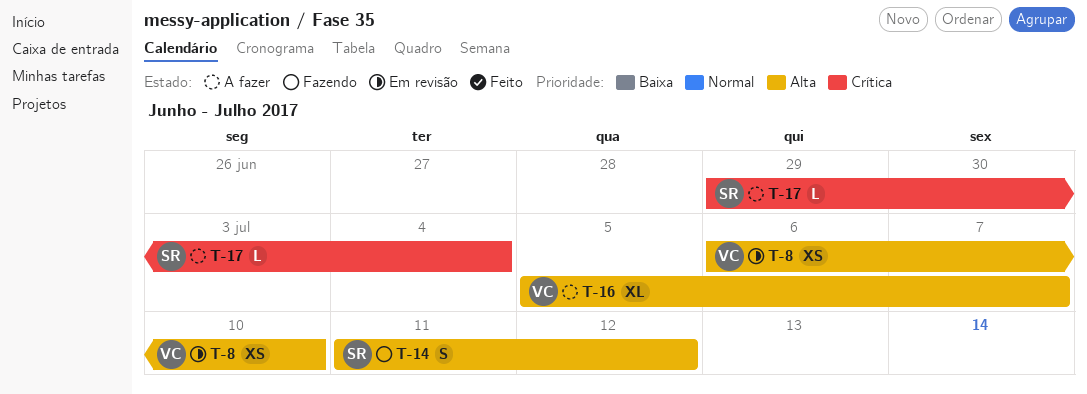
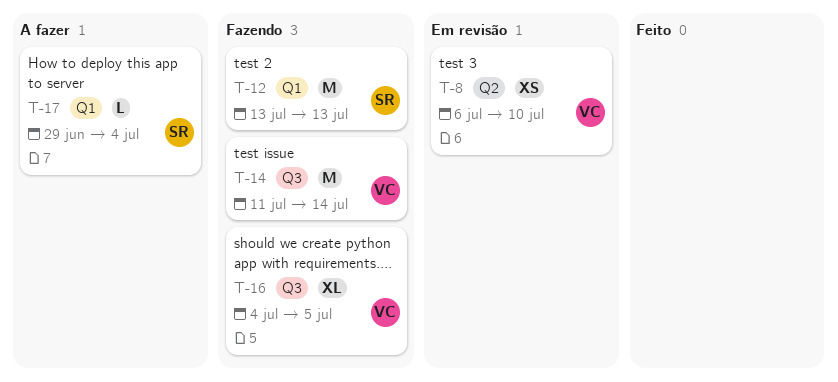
T-12: none -> present
T-14, owner: SR -> VC
T-14, estimate: S -> M
T-14, due: Jul 12 -> Jul 14
T-16, status: A fazer -> Fazendo
T-16, start: Jul 5 -> Jul 4
T-16, due: Jul 7 -> Jul 5

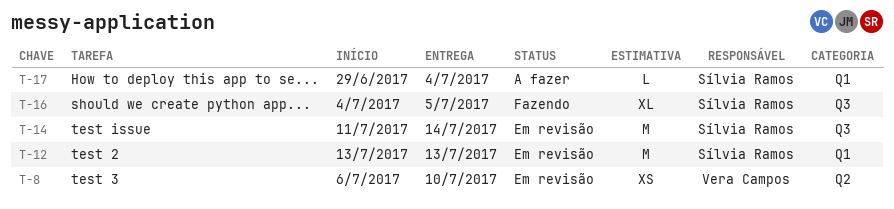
T-12, status: Fazendo -> Em revisão
T-14, status: Fazendo -> Em revisão
T-14, owner: Vera Campos -> Sílvia Ramos
T-16, owner: Vera Campos -> Sílvia Ramos

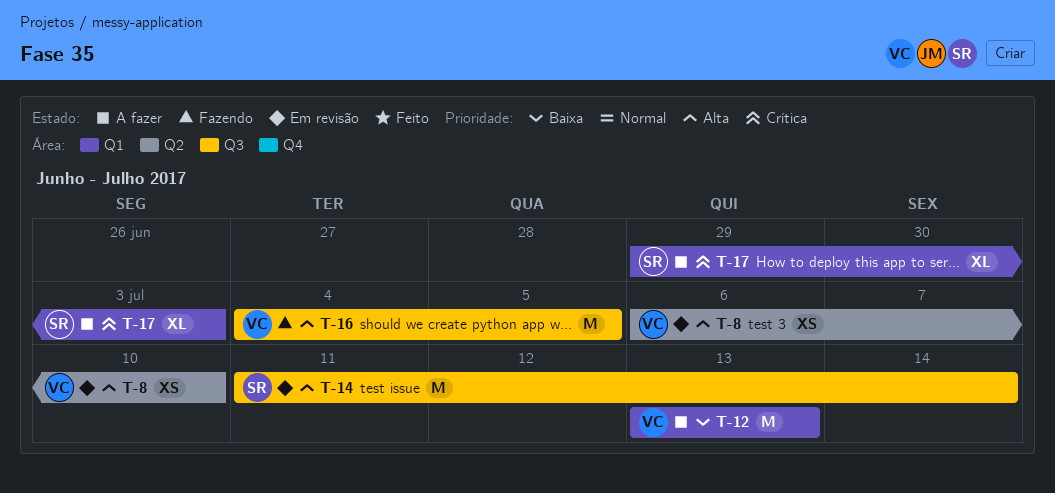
T-12, status: Em revisão -> A fazer
T-12, owner: Sílvia Ramos -> Vera Campos
T-16, owner: Sílvia Ramos -> Vera Campos
T-16, estimate: XL -> M
T-17, estimate: L -> XL
T-17, due: Jul 4 -> Jul 3

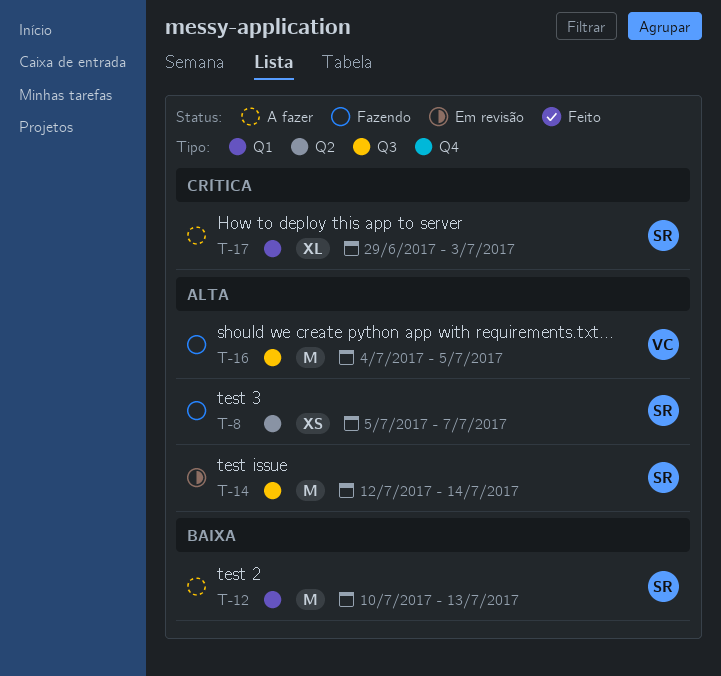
T-8, status: Em revisão -> Fazendo
T-8, owner: VC -> SR
T-8, start: Jul 6 -> Jul 5
T-8, due: Jul 10 -> Jul 7
T-12, owner: VC -> SR
T-12, start: Jul 13 -> Jul 10
T-14, start: Jul 11 -> Jul 12

